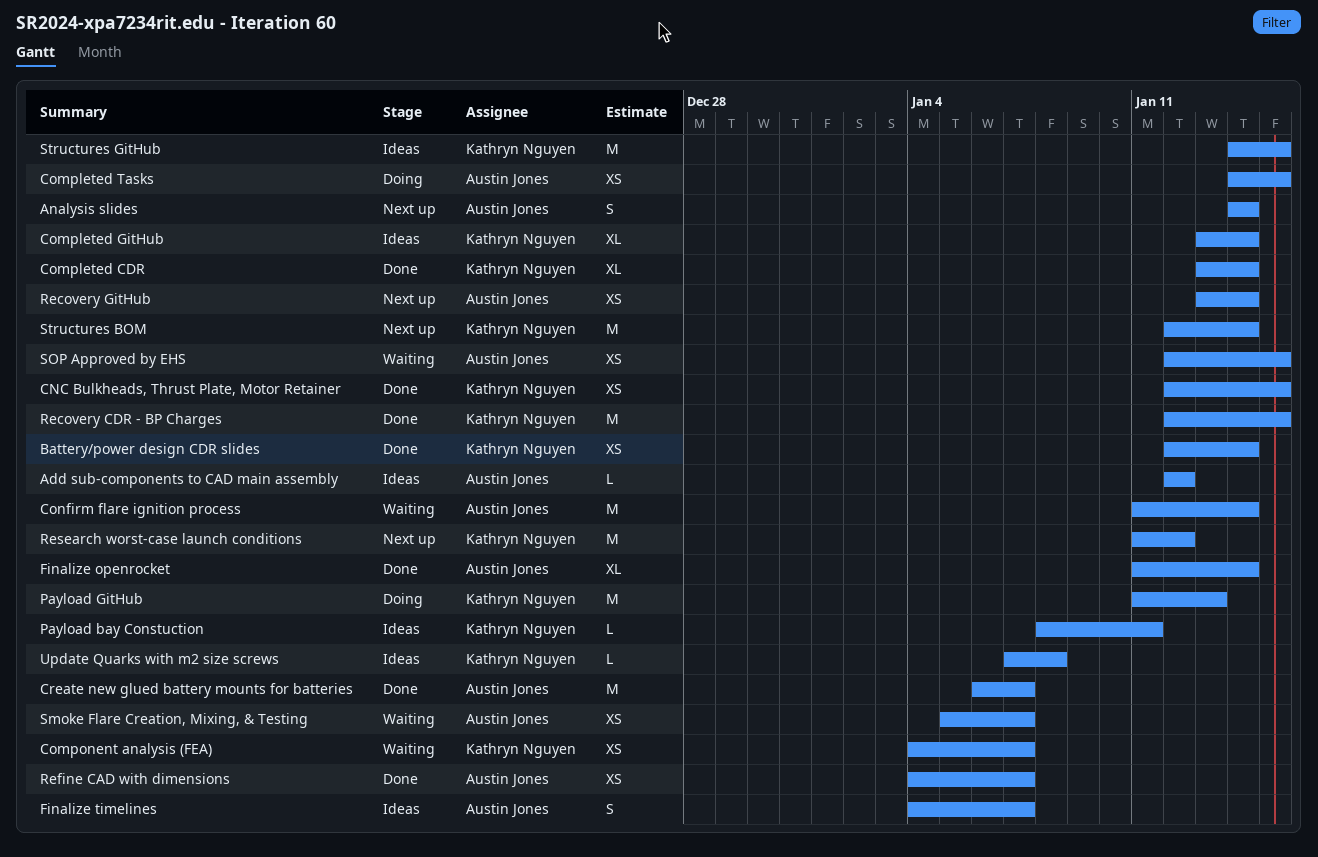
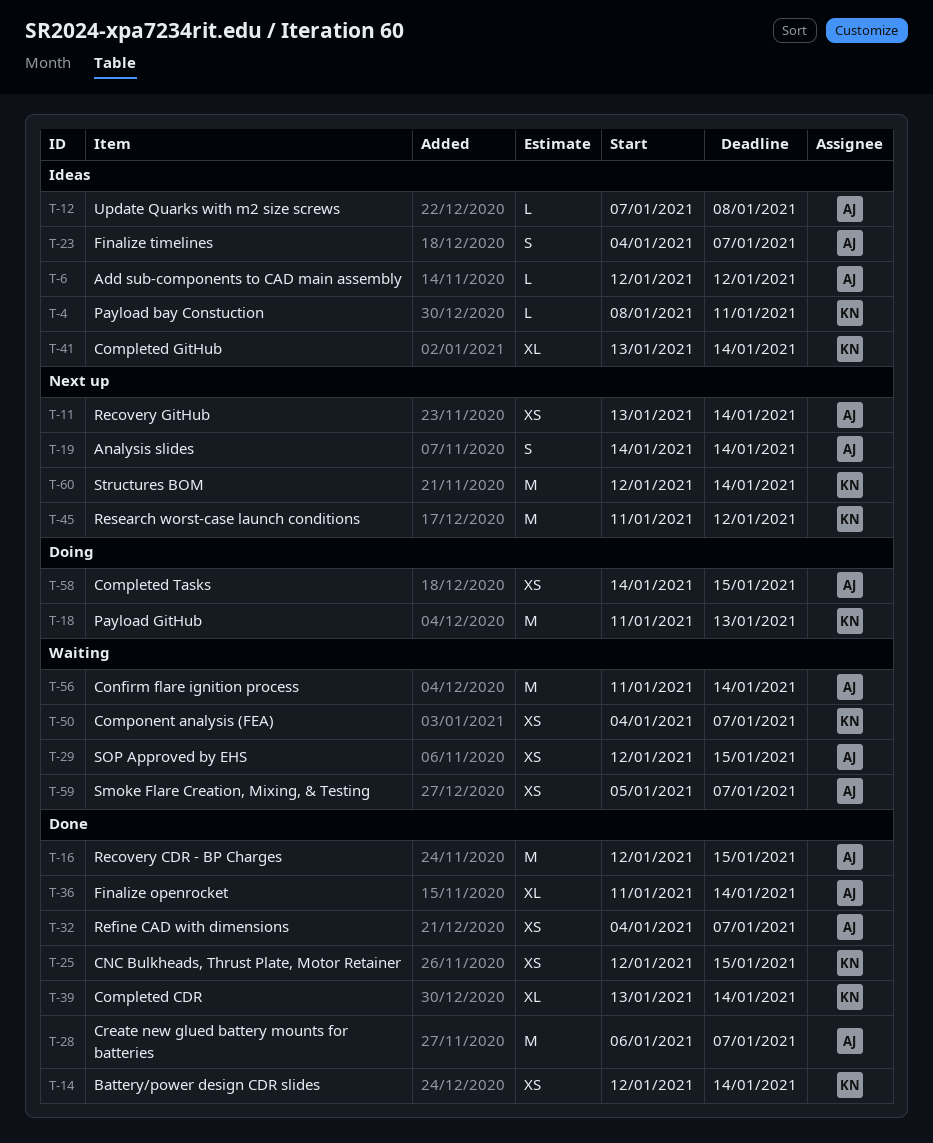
Recovery CDR - BP Charges, owner: Kathryn Nguyen -> Austin Jones
Structures GitHub: present -> none
Update Quarks with m2 size screws, owner: Kathryn Nguyen -> Austin Jones

